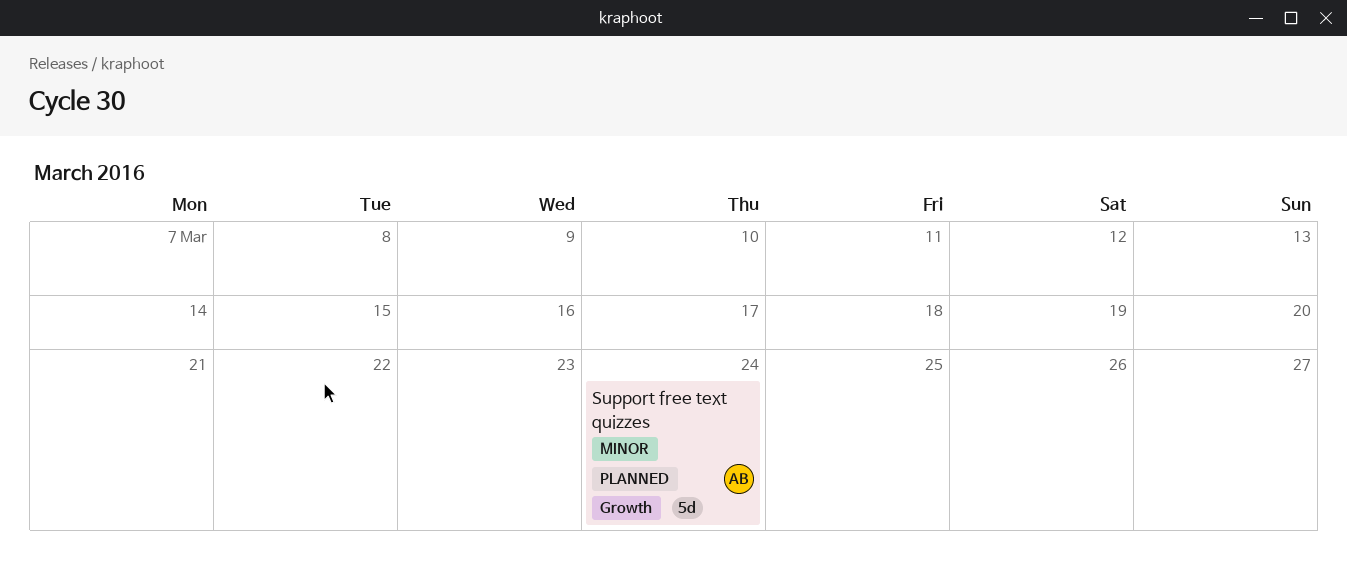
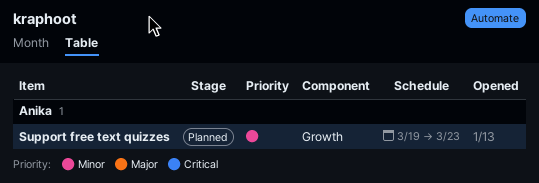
Support free text quizzes, due: Mar 24 -> Mar 23

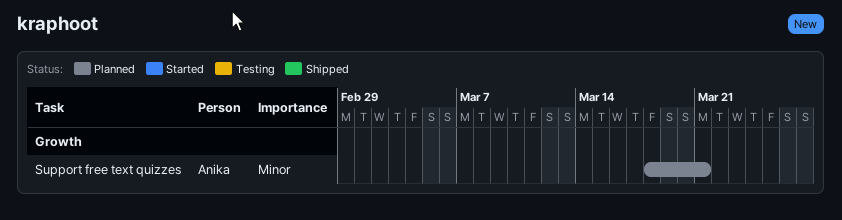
Support free text quizzes, start: Mar 19 -> Mar 18
Support free text quizzes, due: Mar 23 -> Mar 21

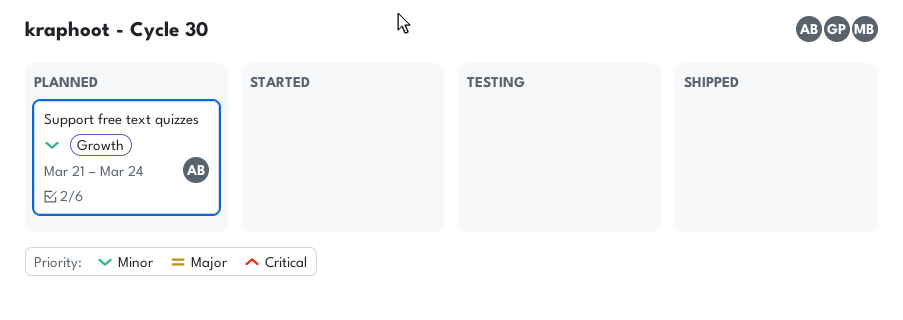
Support free text quizzes, start: Mar 18 -> Mar 21
Support free text quizzes, due: Mar 21 -> Mar 24

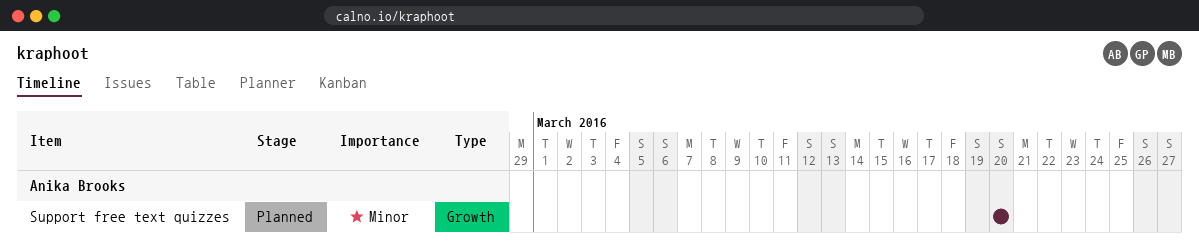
Support free text quizzes, start: Mar 21 -> Mar 20
Support free text quizzes, due: Mar 24 -> Mar 20

